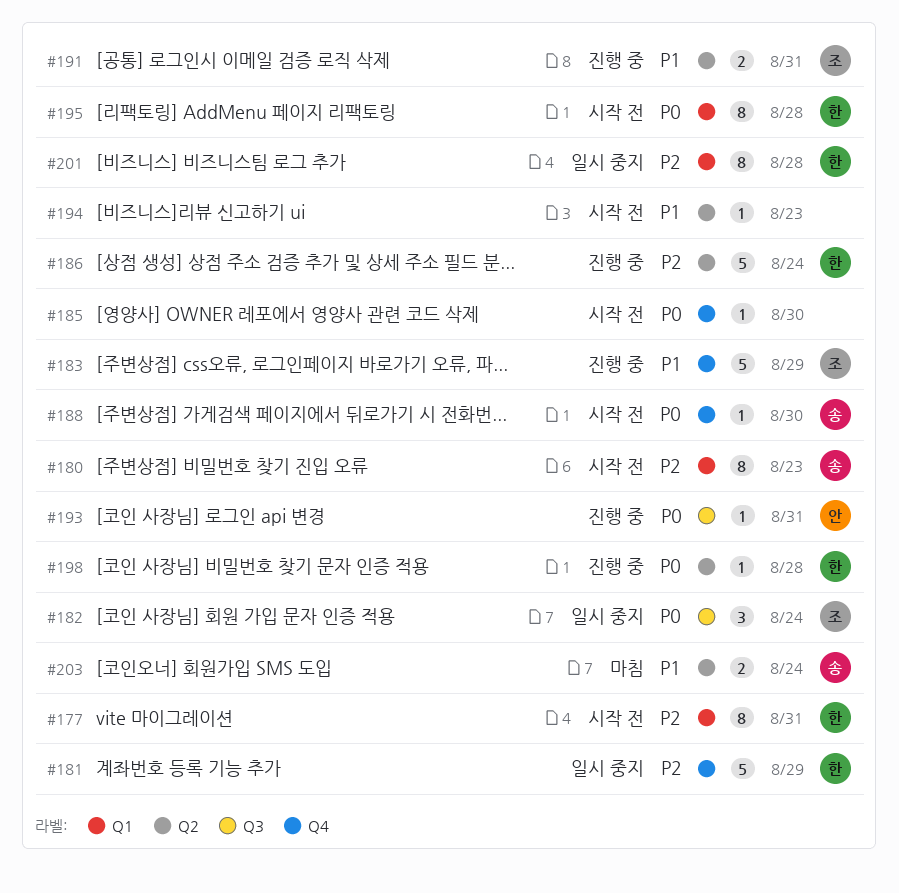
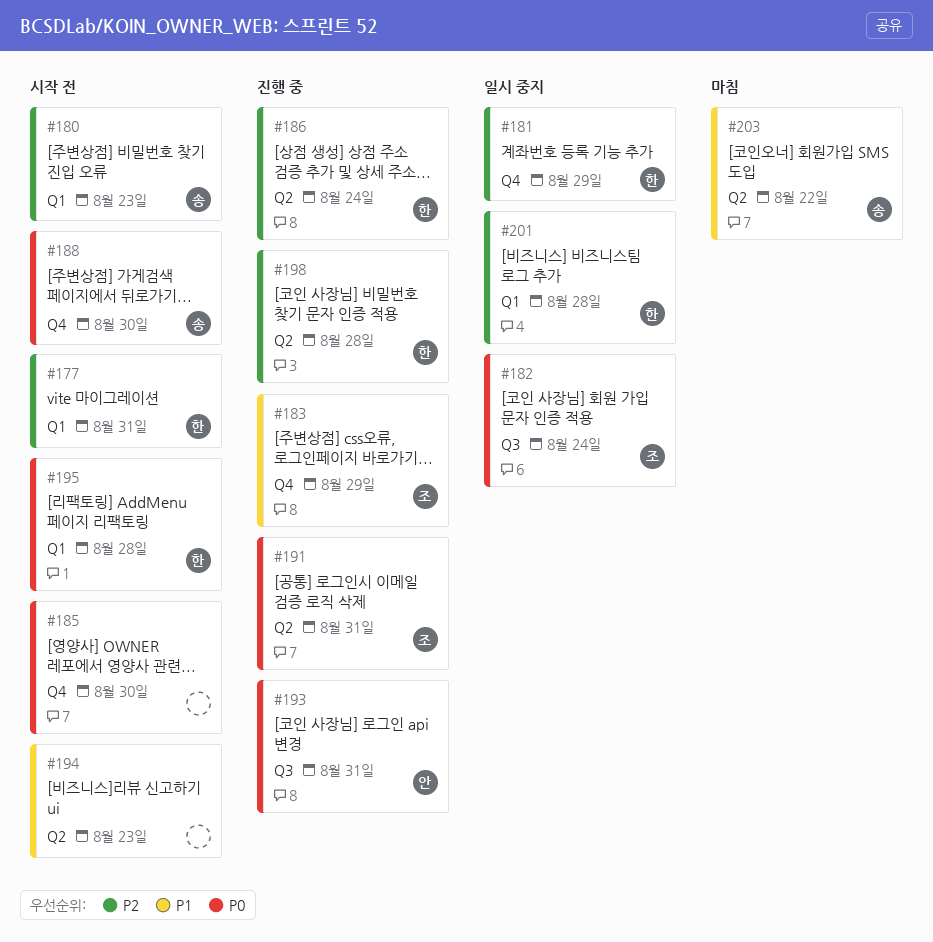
#191, priority: P1 -> P0
#198, priority: P0 -> P2
#203, due: Aug 24 -> Aug 22

